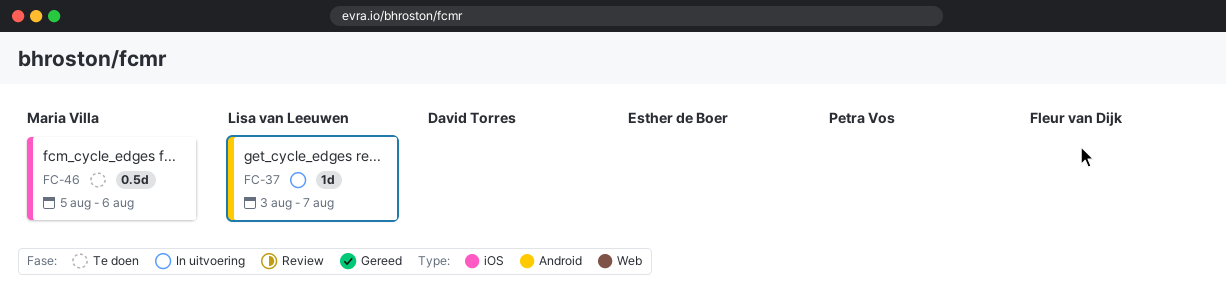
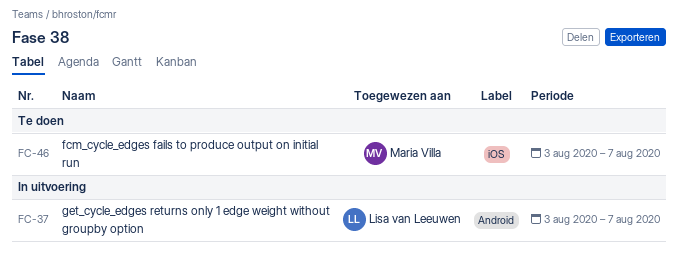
FC-46, start: Aug 5 -> Aug 3
FC-46, due: Aug 6 -> Aug 7

